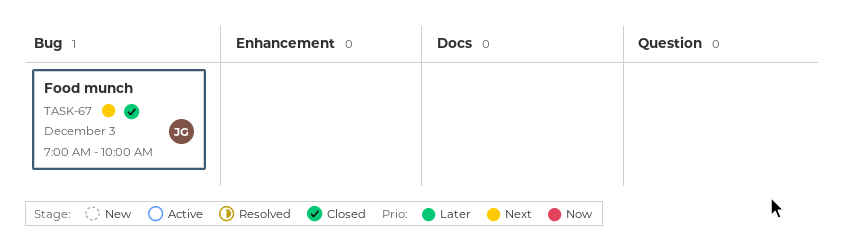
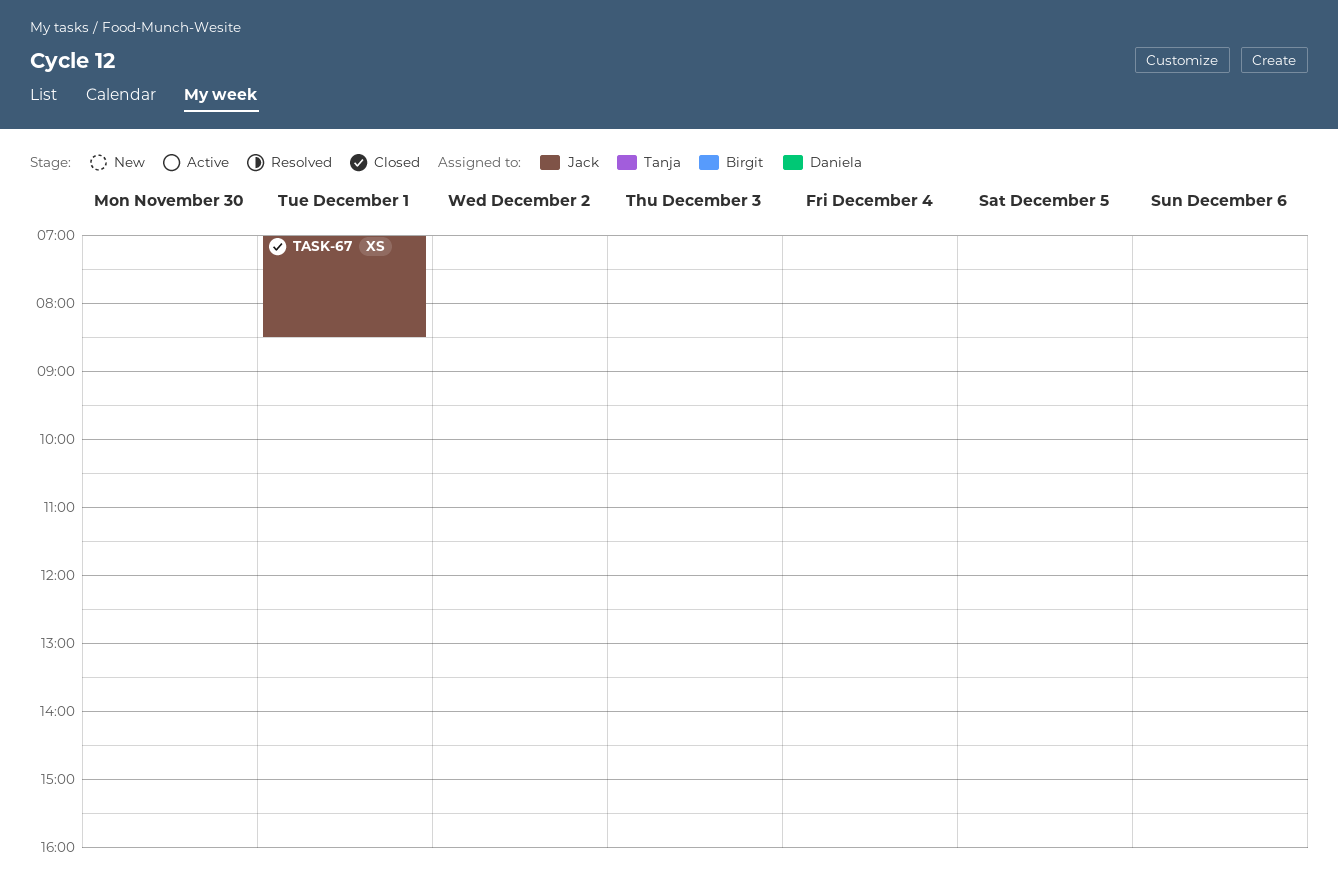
TASK-67, day: Dec 3 -> Dec 1
TASK-67, ends: 10:00 -> 08:30

